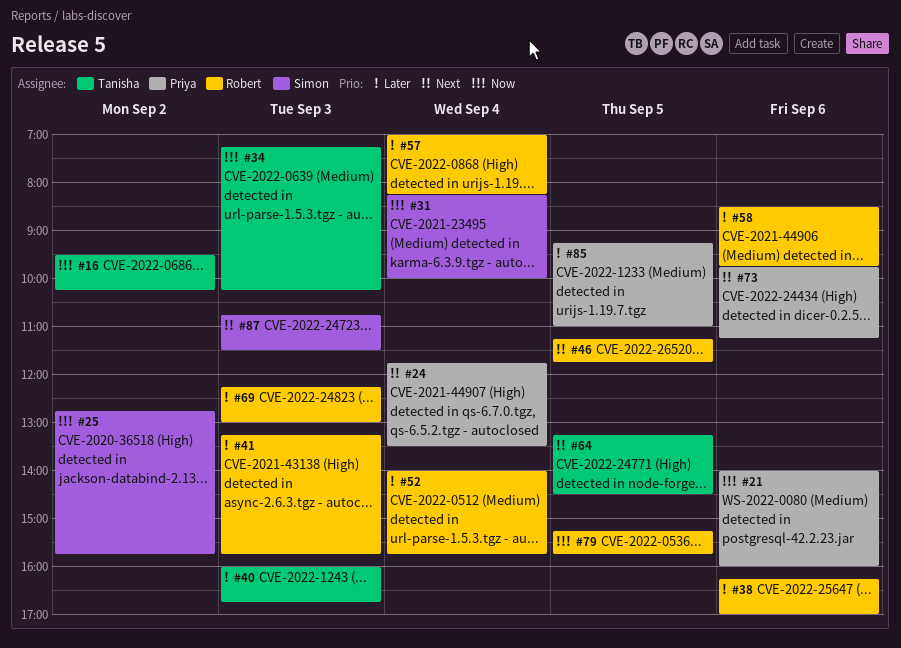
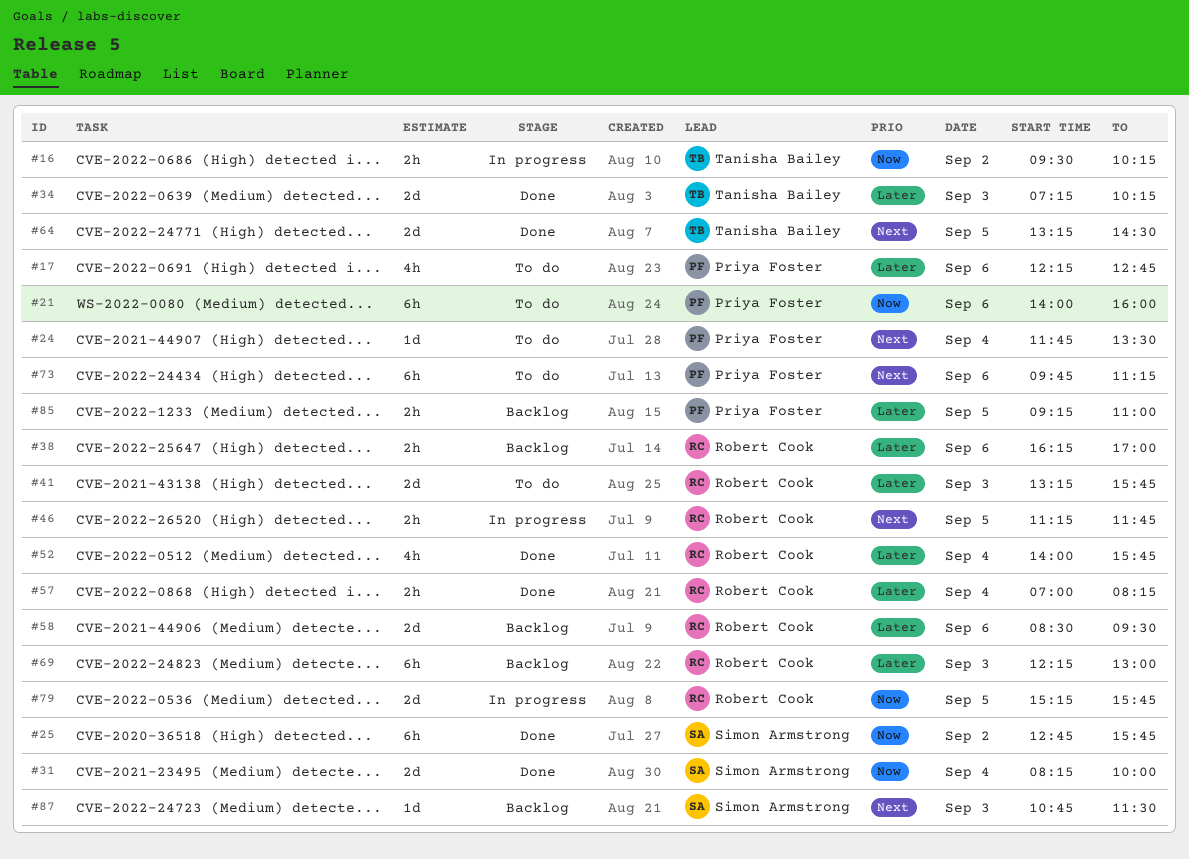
#17: none -> present
#34, priority: Now -> Later
#40: present -> none
#58, ends: 09:45 -> 09:30

